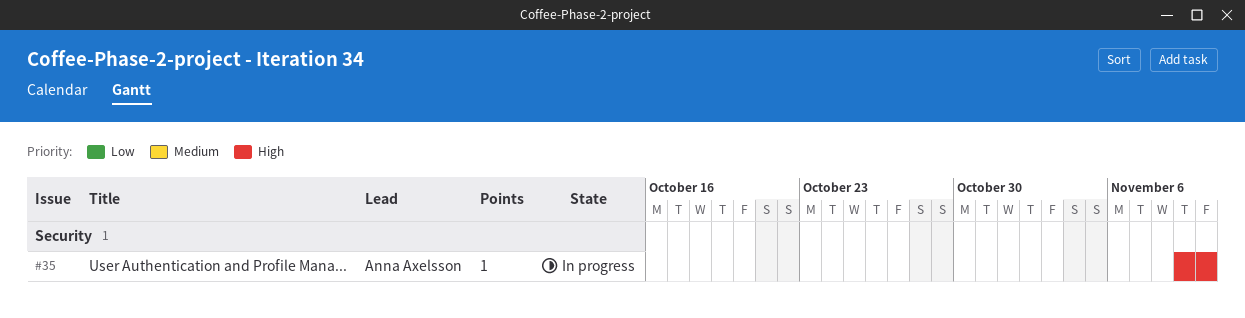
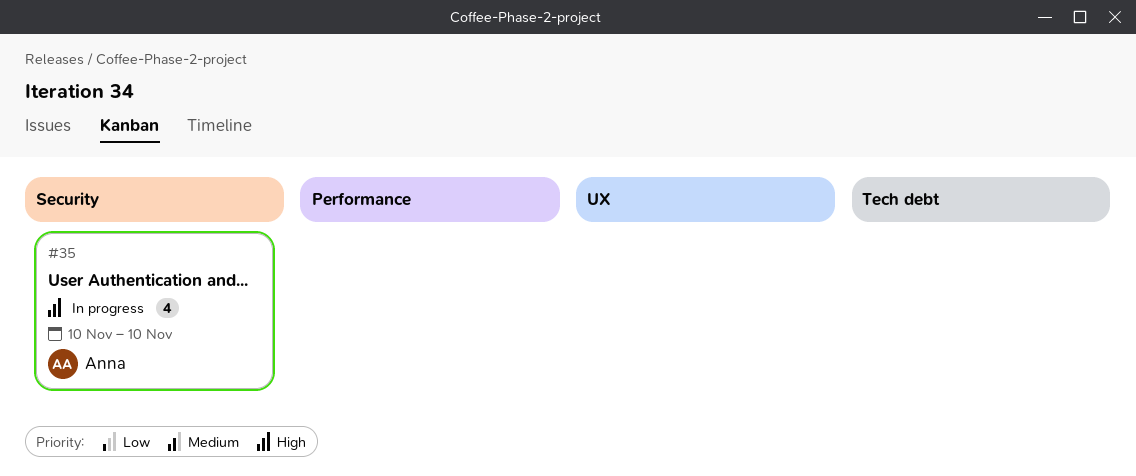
#35, estimate: 1 -> 4
#35, start: Nov 9 -> Nov 10

